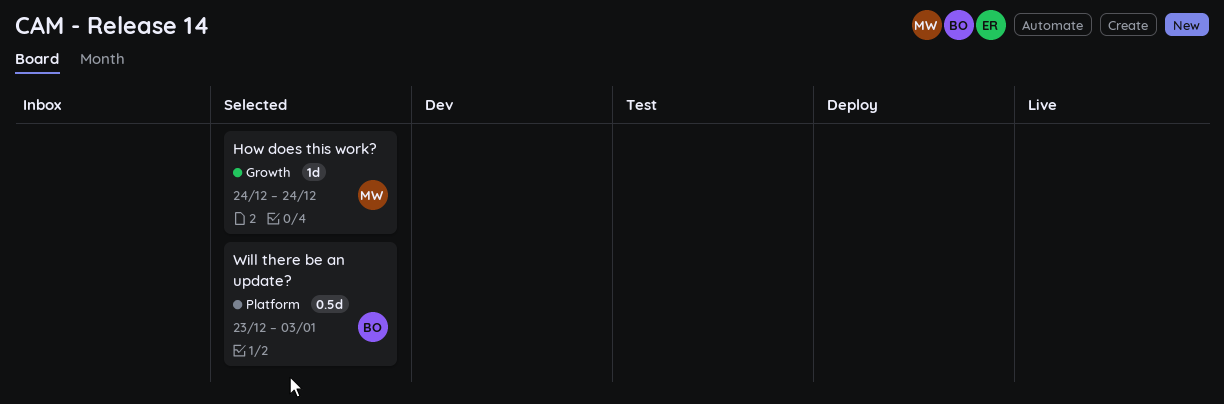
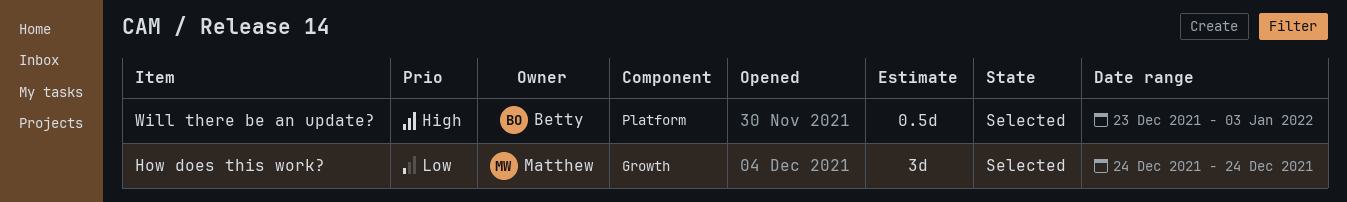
How does this work?, estimate: 1d -> 3d

